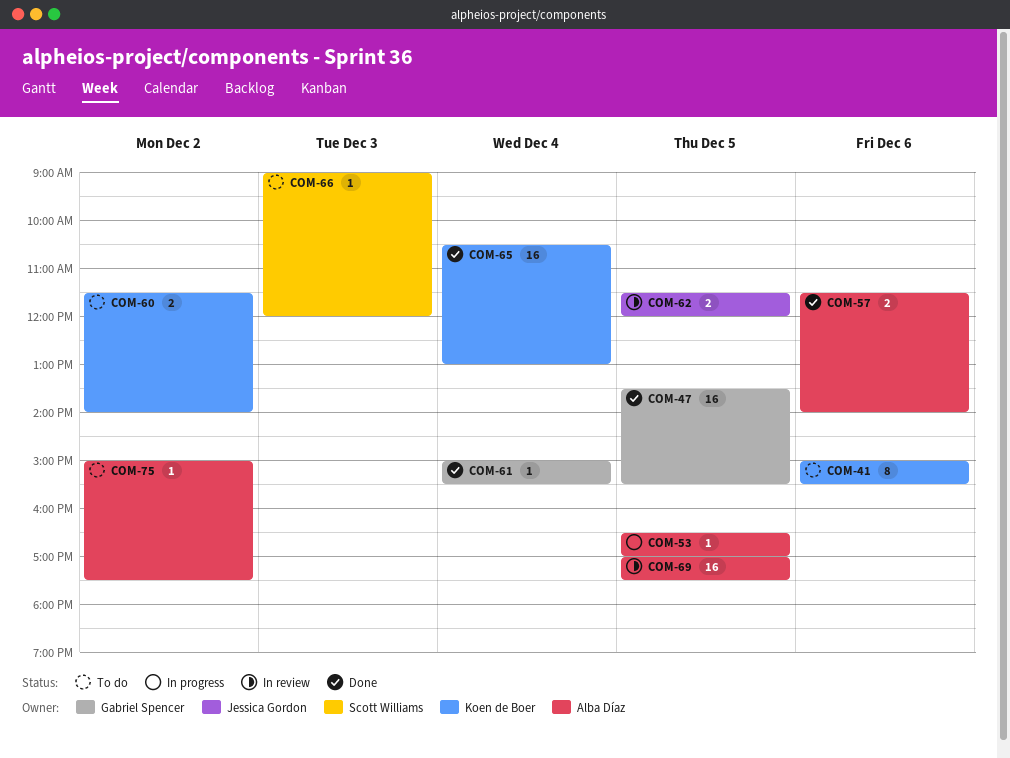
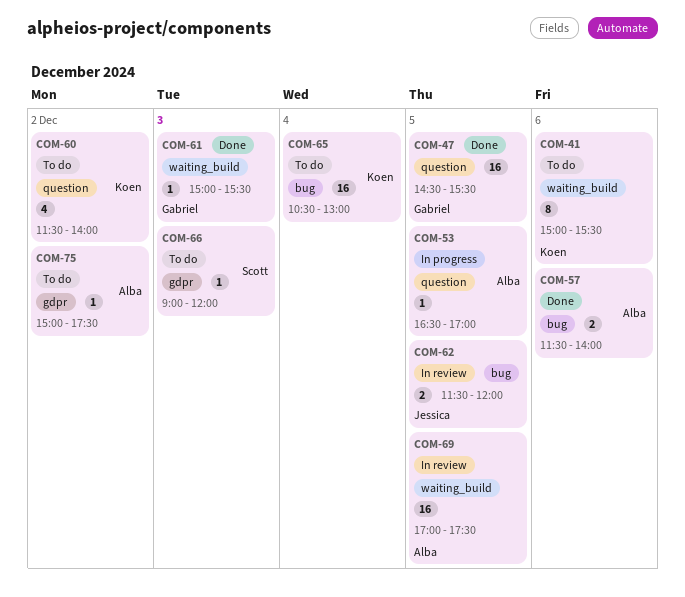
COM-47, begins: 13:30 -> 14:30
COM-60, estimate: 2 -> 4
COM-61, day: Dec 4 -> Dec 3
COM-65, status: Done -> To do

